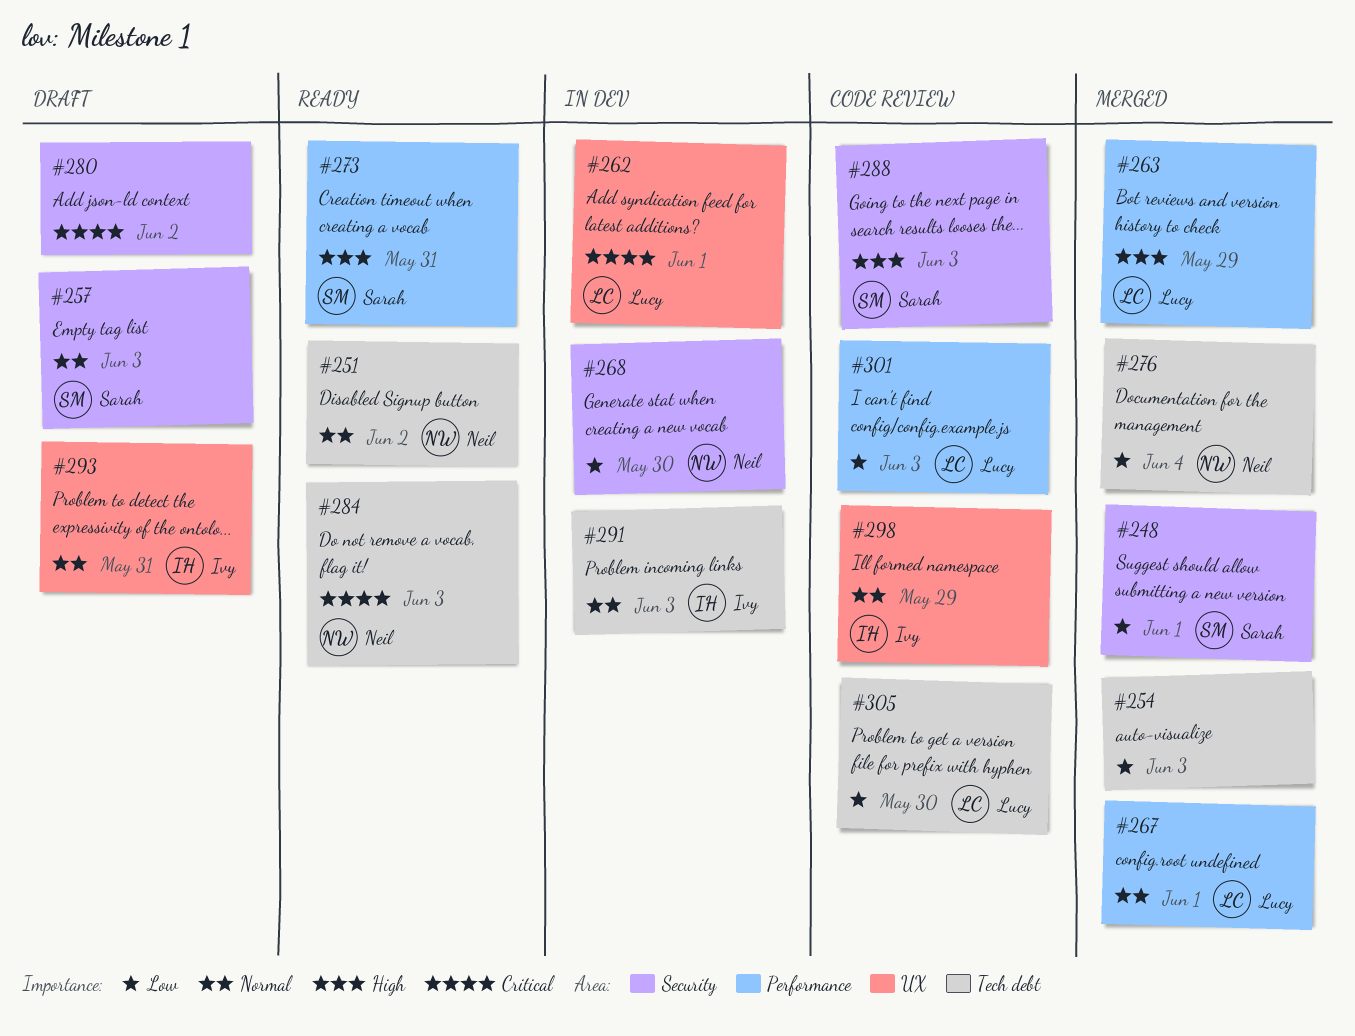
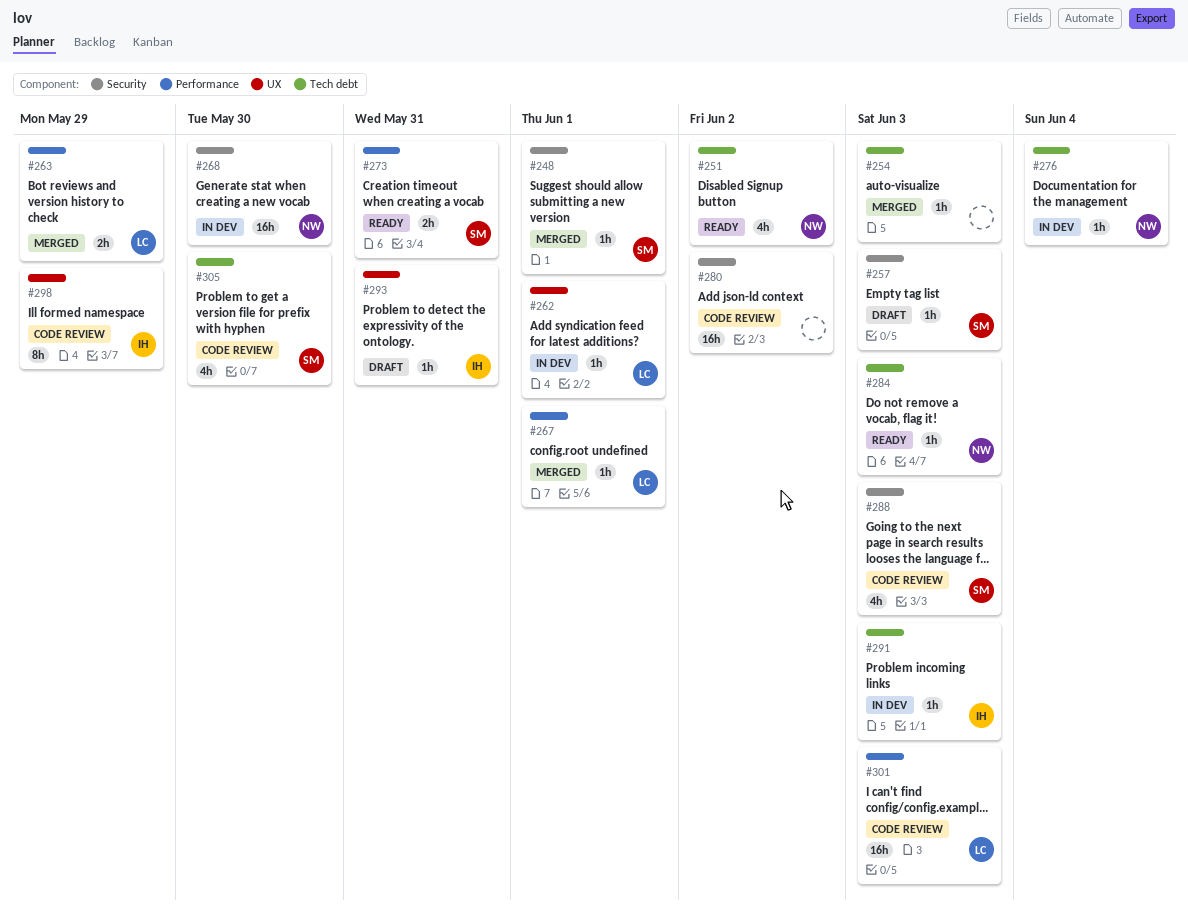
#276, status: Merged -> In dev
#280, status: Draft -> Code review
#305, owner: Lucy -> Sarah

